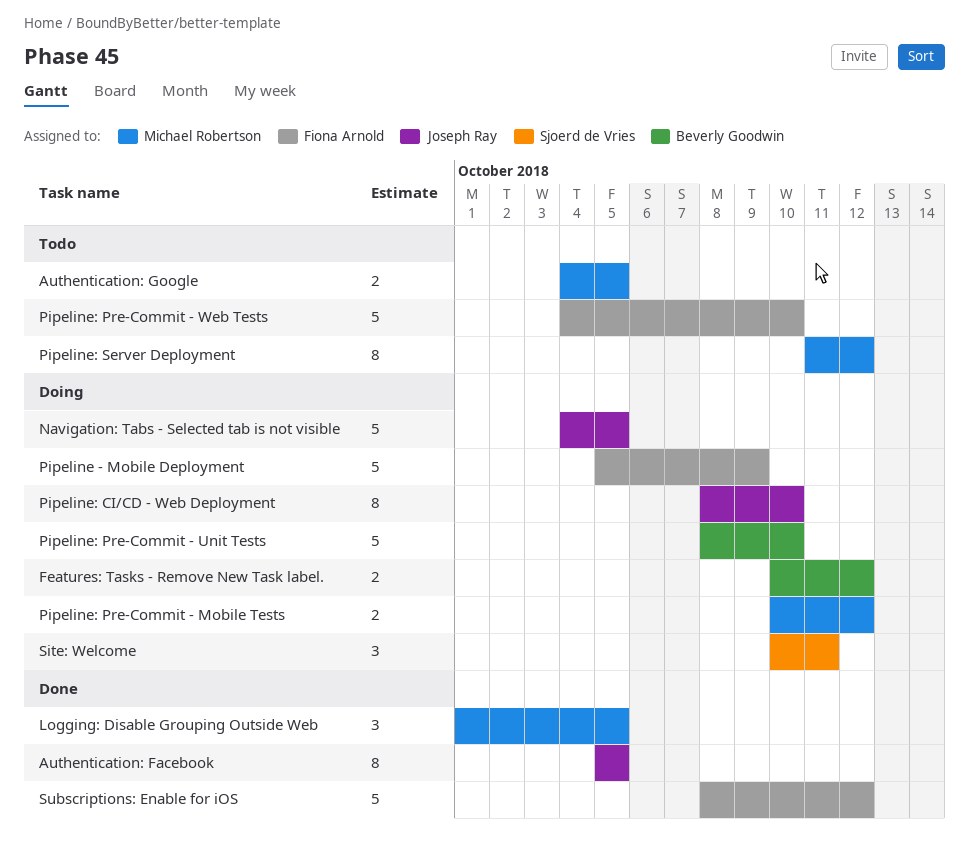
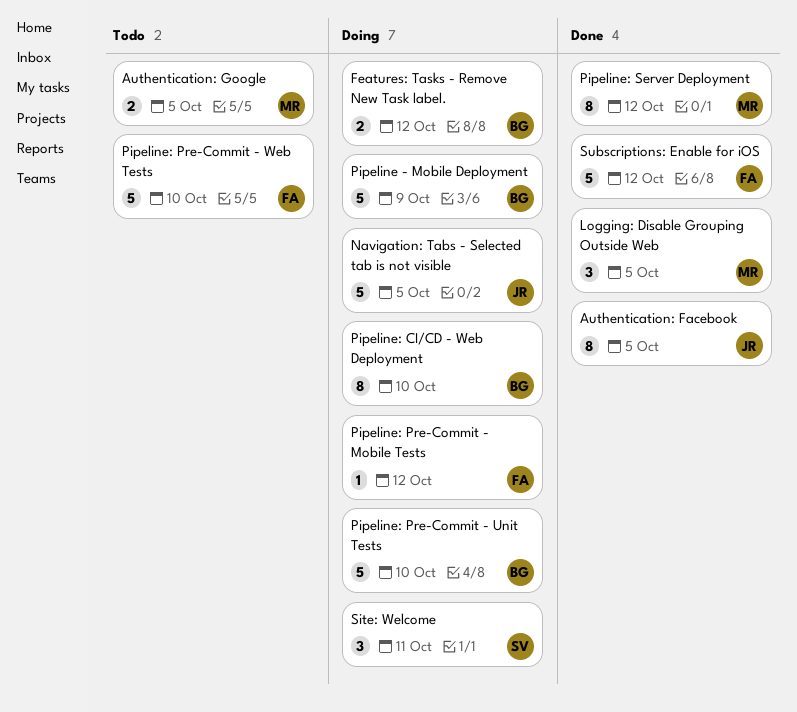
Pipeline - Mobile Deployment, owner: Fiona Arnold -> Beverly Goodwin
Pipeline: CI/CD - Web Deployment, owner: Joseph Ray -> Beverly Goodwin
Pipeline: Pre-Commit - Mobile Tests, owner: Michael Robertson -> Fiona Arnold
Pipeline: Pre-Commit - Mobile Tests, estimate: 2 -> 1
Pipeline: Server Deployment, status: Todo -> Done

